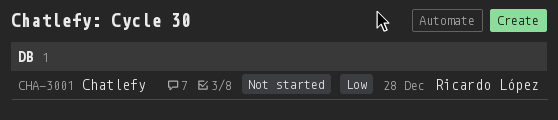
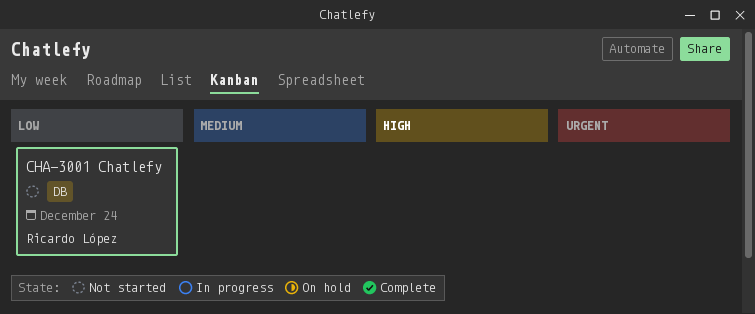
CHA-3001, due: Dec 28 -> Dec 24

